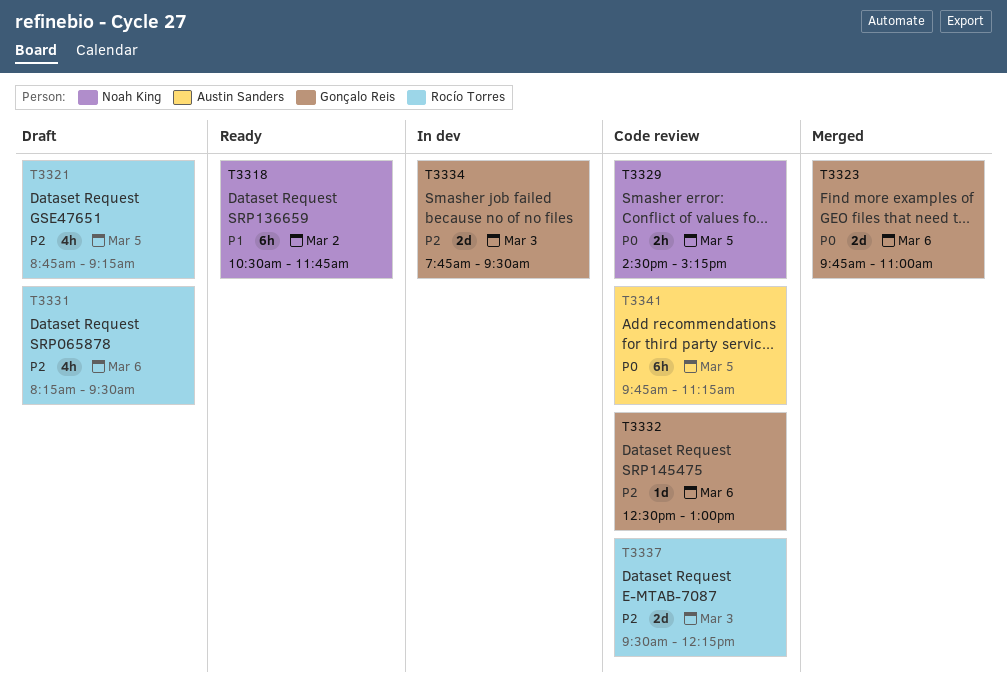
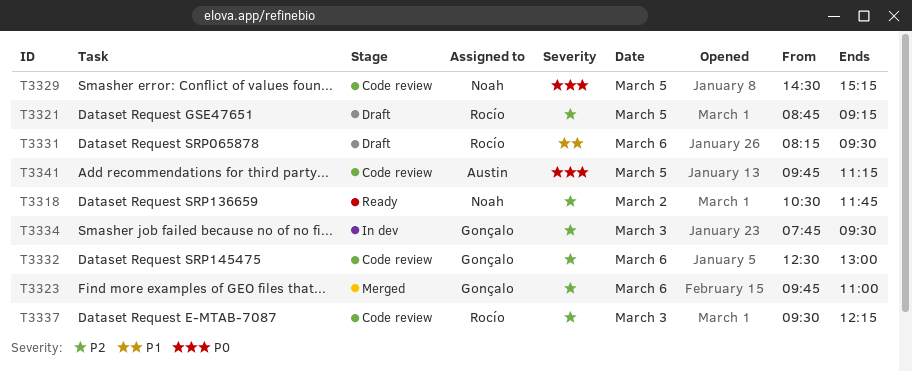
T3318, priority: P1 -> P2
T3323, priority: P0 -> P2
T3331, priority: P2 -> P1

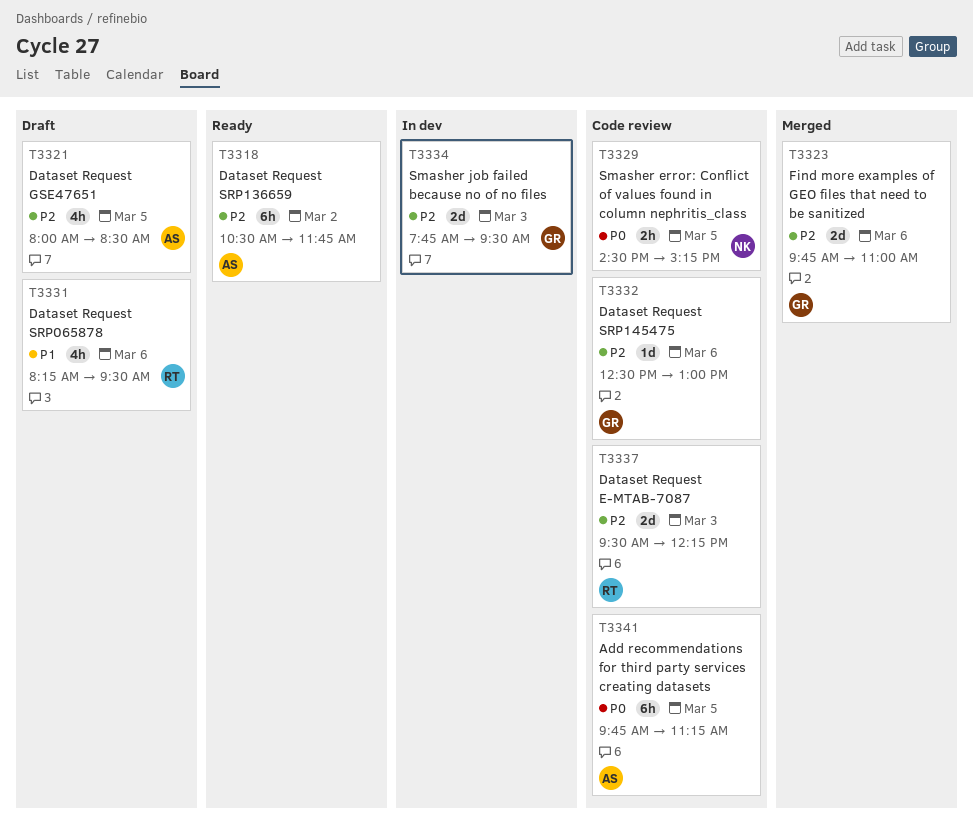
T3318, owner: Noah -> Austin
T3321, owner: Rocío -> Austin
T3321, begins: 08:45 -> 08:00
T3321, ends: 09:15 -> 08:30

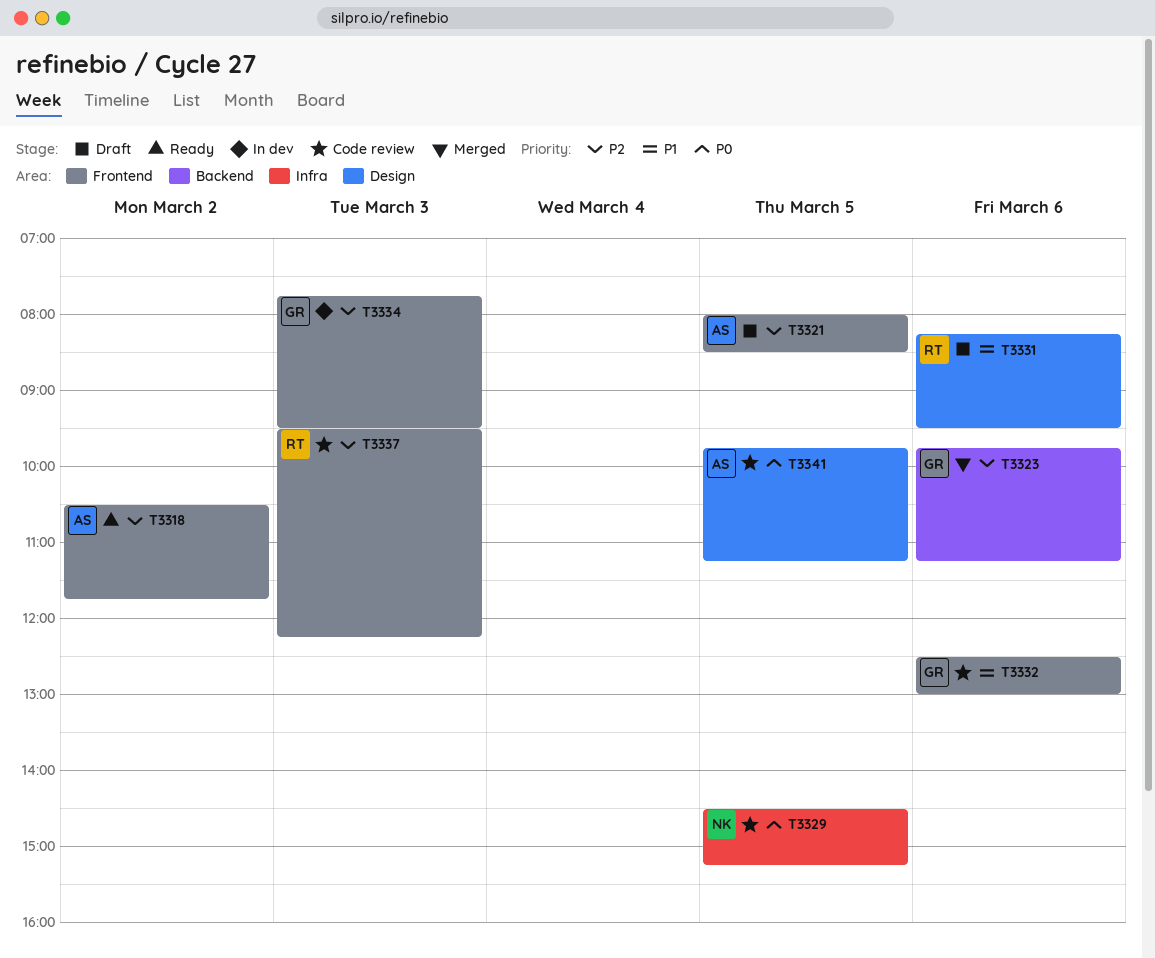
T3323, ends: 11:00 -> 11:15
T3332, priority: P2 -> P1

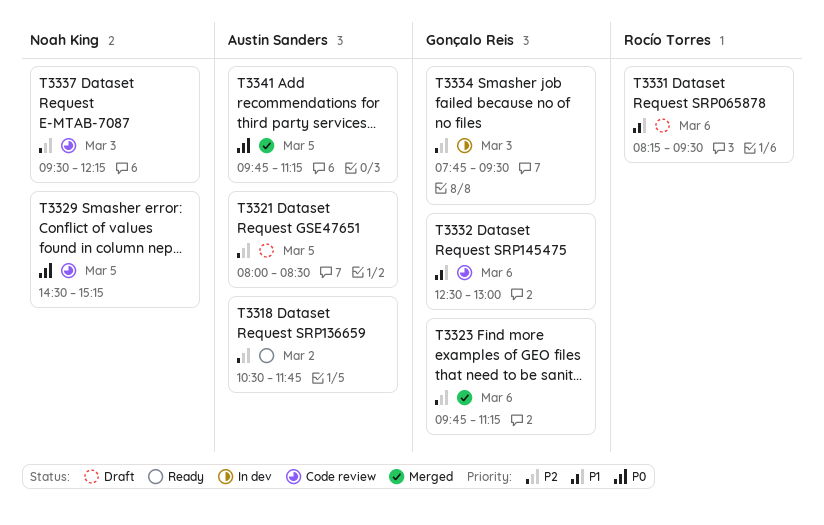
T3337, owner: Rocío Torres -> Noah King
T3341, status: Code review -> Merged

